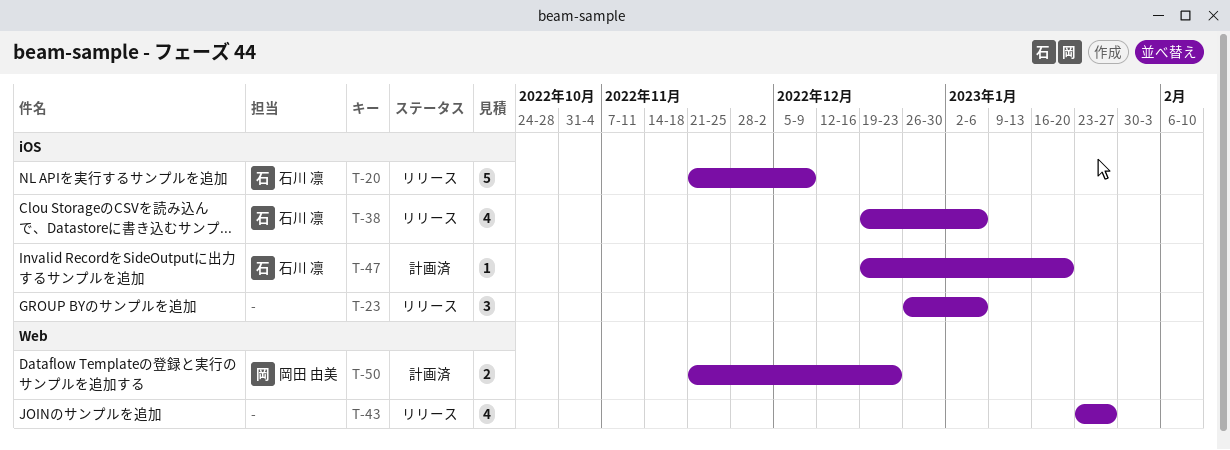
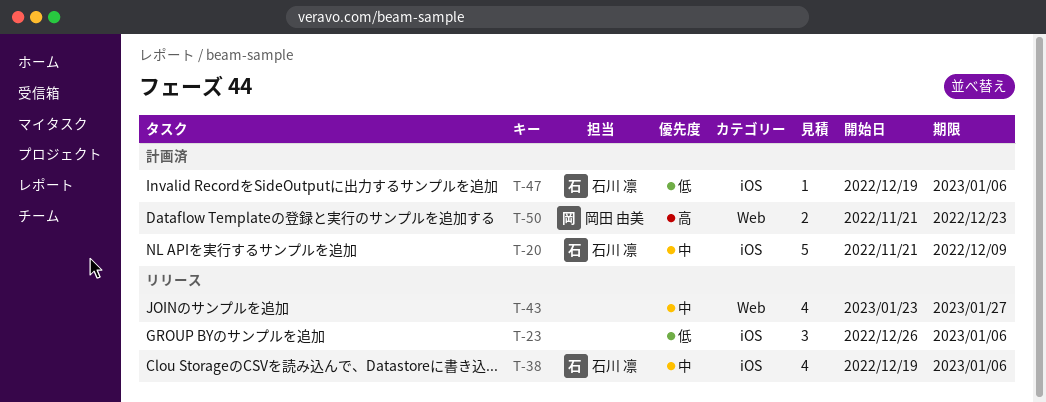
T-20, status: リリース -> 計画済
T-47, due: Jan 20 -> Jan 6

